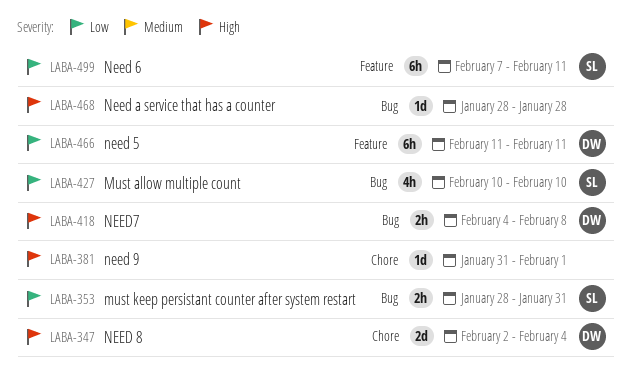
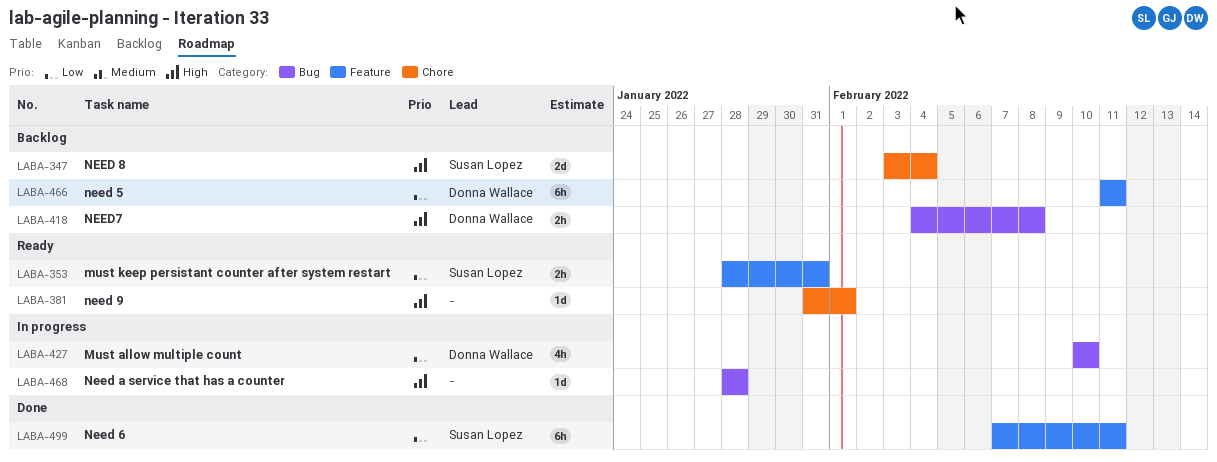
LABA-347, owner: Donna Wallace -> Susan Lopez
LABA-347, start: Feb 2 -> Feb 3
LABA-353, label: Bug -> Feature
LABA-427, owner: Susan Lopez -> Donna Wallace

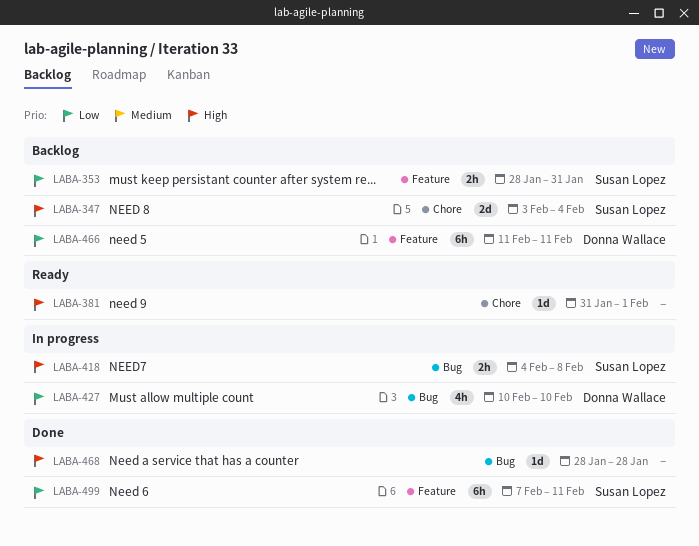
LABA-353, status: Ready -> Backlog
LABA-418, status: Backlog -> In progress
LABA-418, owner: Donna Wallace -> Susan Lopez
LABA-468, status: In progress -> Done

